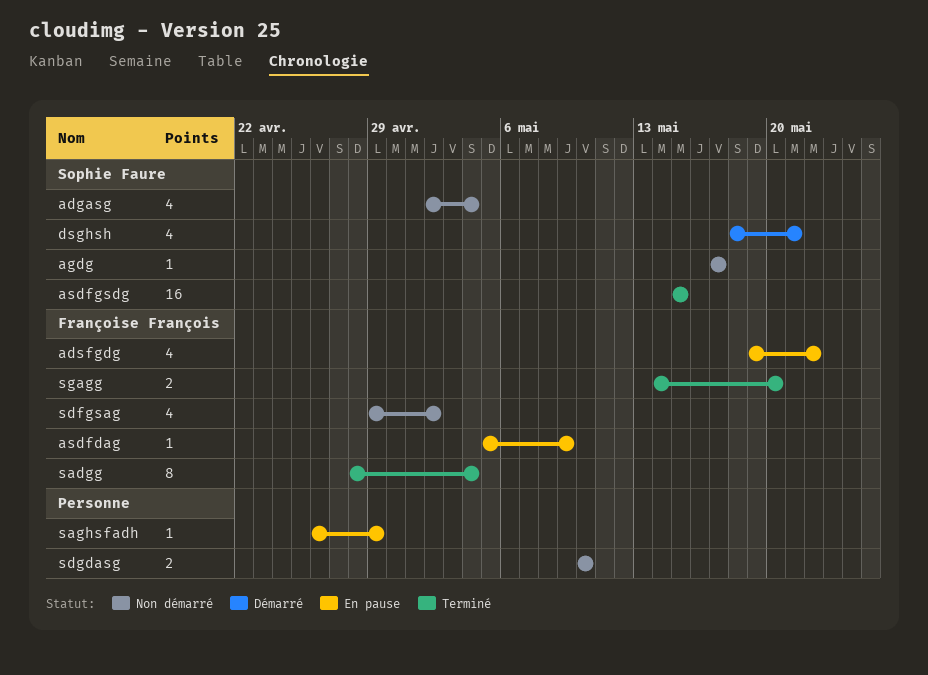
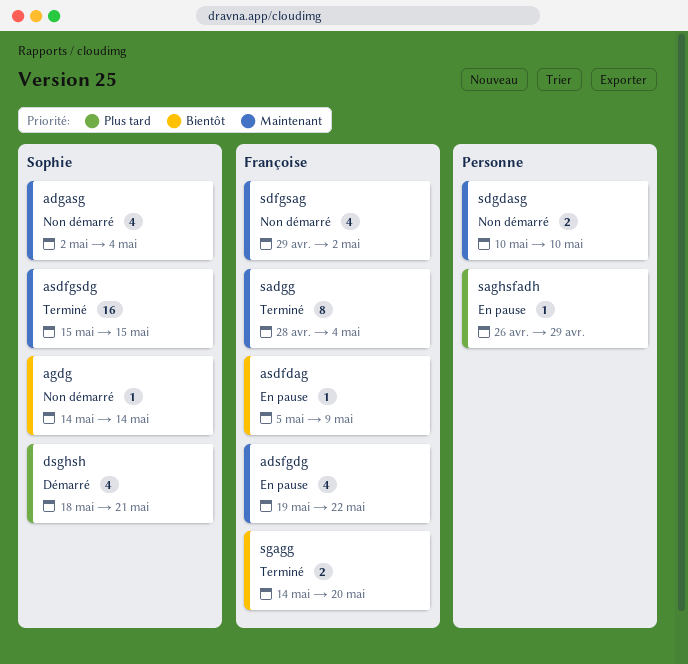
agdg, start: May 17 -> May 14
agdg, due: May 17 -> May 14

